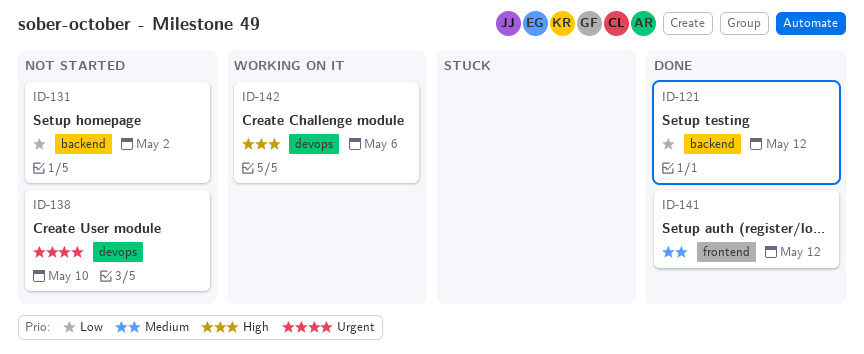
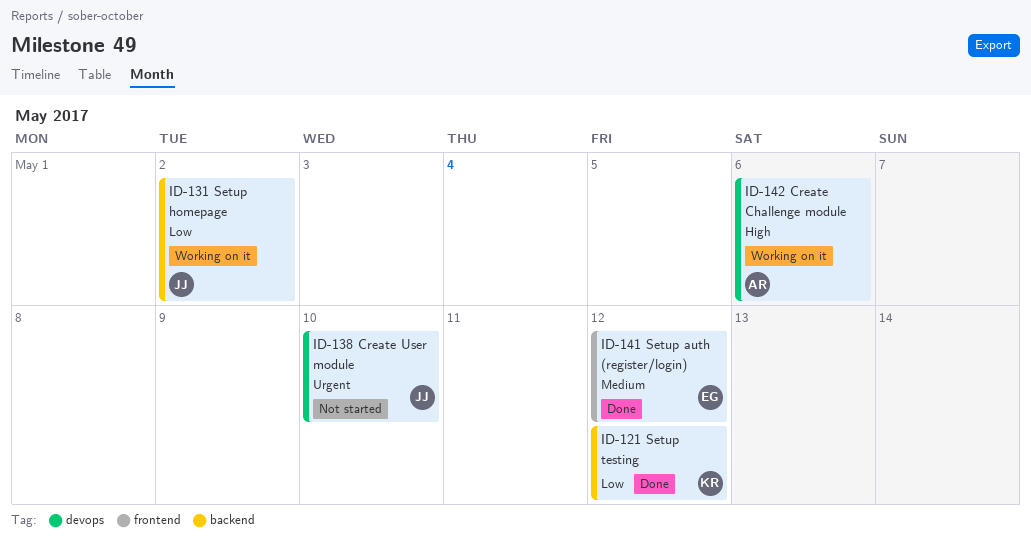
ID-131, status: Not started -> Working on it

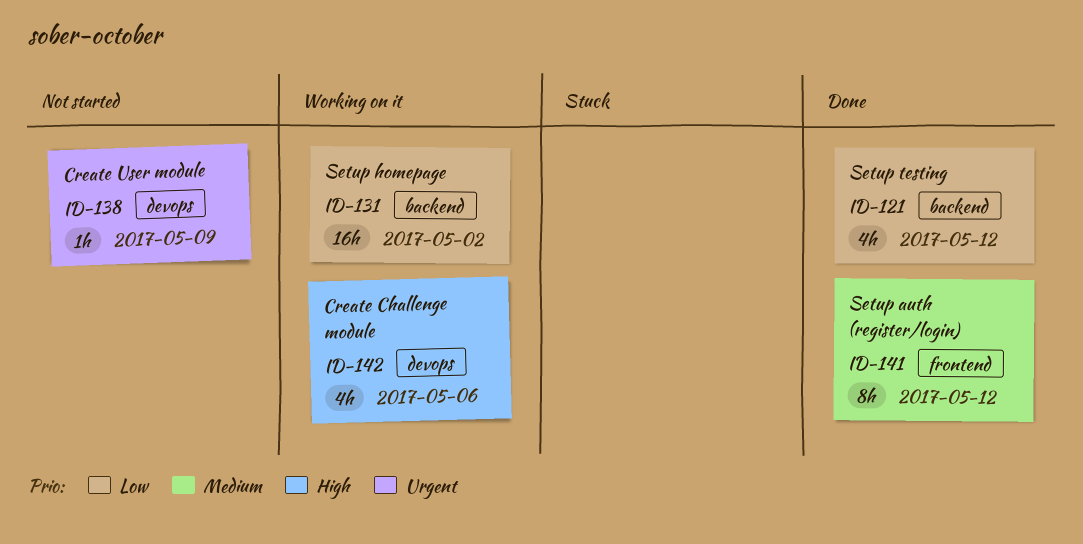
ID-138, due: May 10 -> May 9

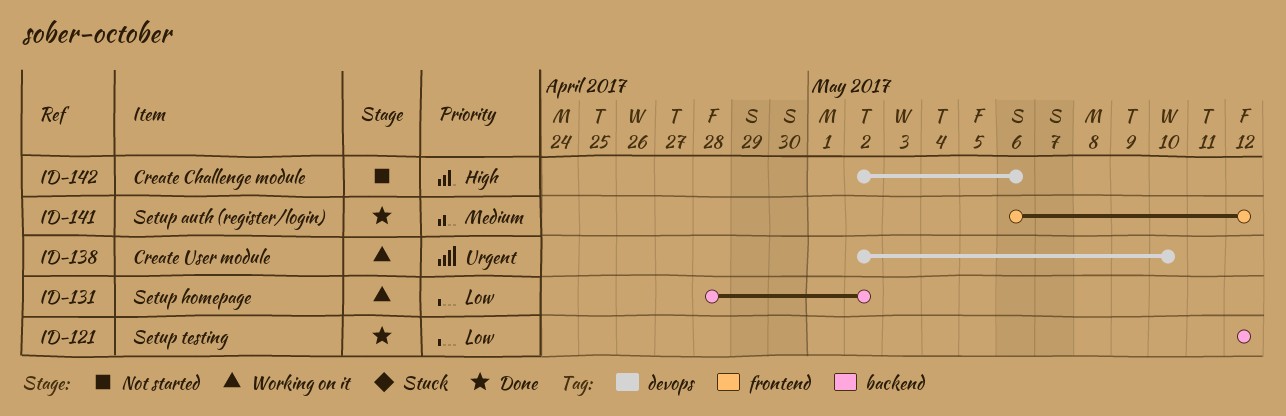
ID-138, status: Not started -> Working on it
ID-138, due: May 9 -> May 10
ID-142, status: Working on it -> Not started

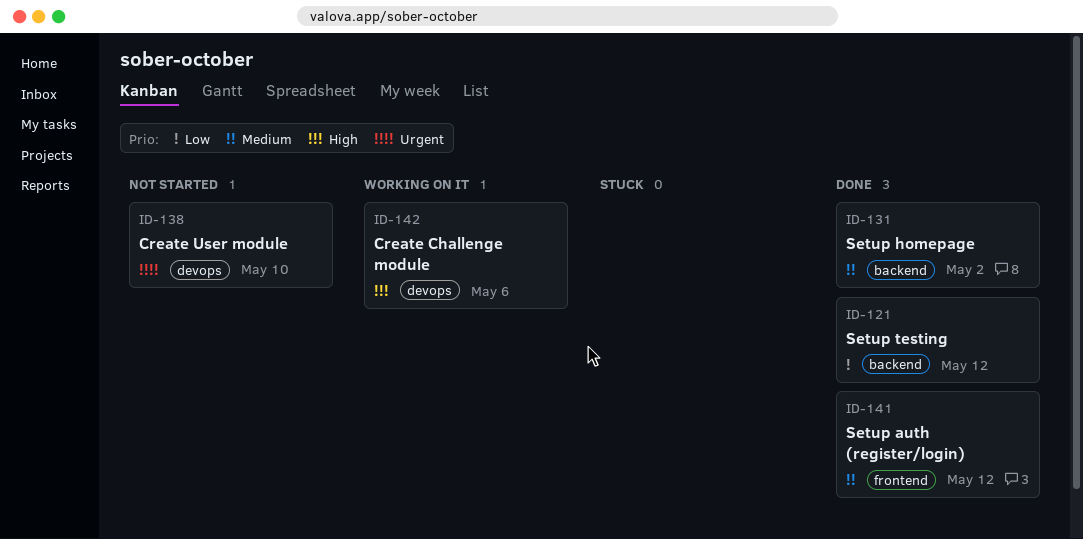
ID-131, status: Working on it -> Done
ID-131, priority: Low -> Medium
ID-138, status: Working on it -> Not started
ID-142, status: Not started -> Working on it

